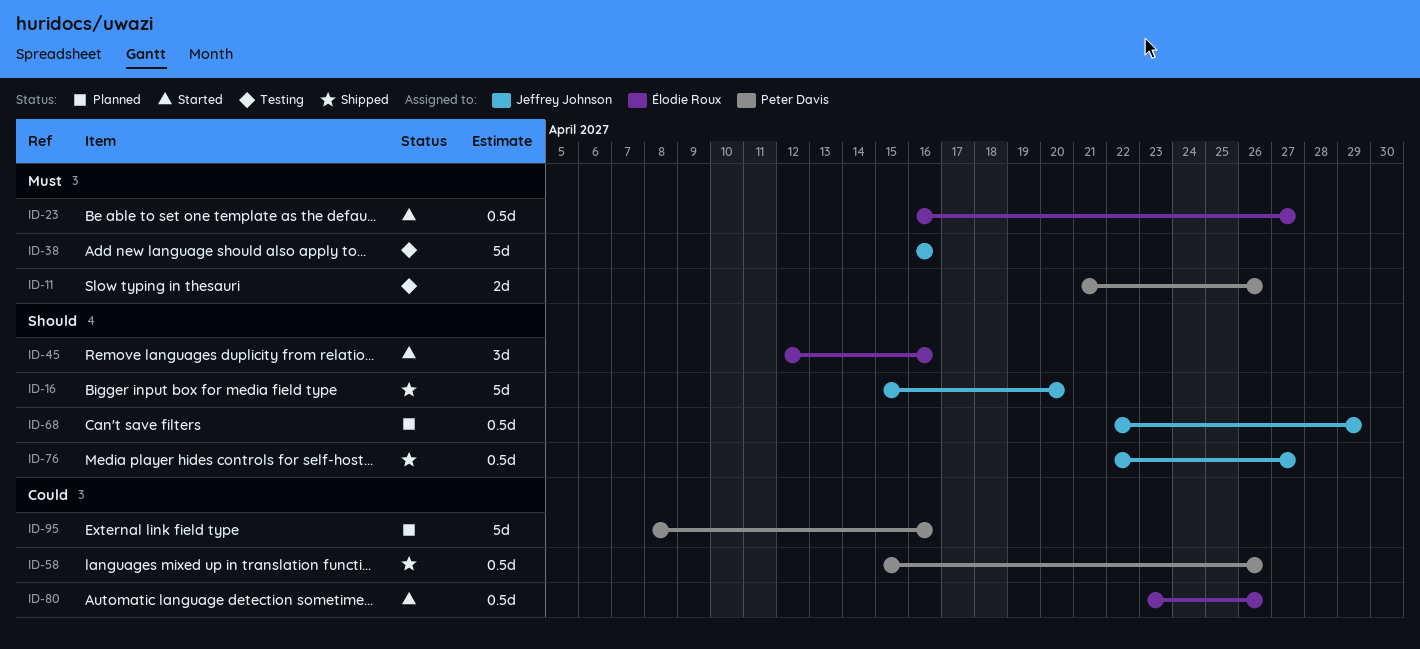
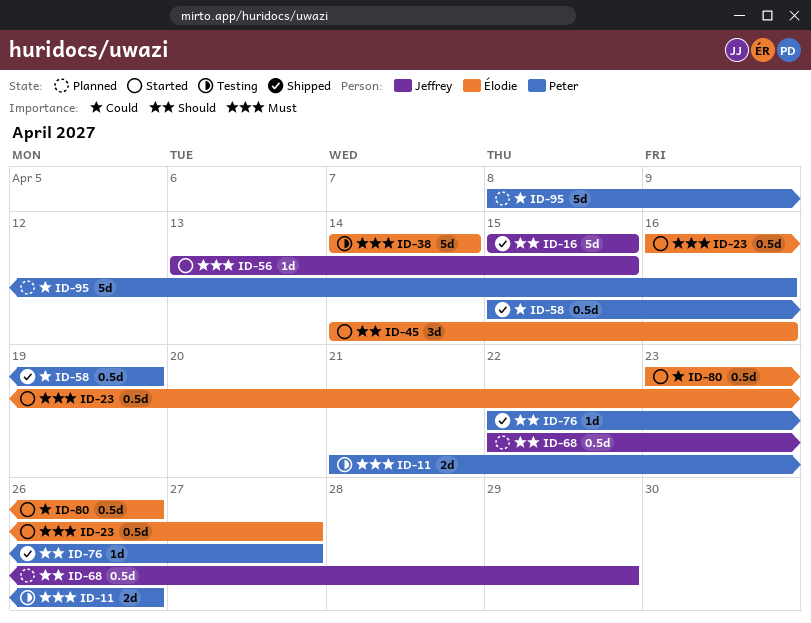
ID-16, due: Apr 20 -> Apr 15
ID-38, owner: Jeffrey Johnson -> Élodie Roux
ID-38, start: Apr 16 -> Apr 14
ID-38, due: Apr 16 -> Apr 14
ID-45, start: Apr 12 -> Apr 14
ID-56: none -> present
ID-58, due: Apr 26 -> Apr 19
ID-76, owner: Jeffrey Johnson -> Peter Davis
ID-76, estimate: 0.5d -> 1d

